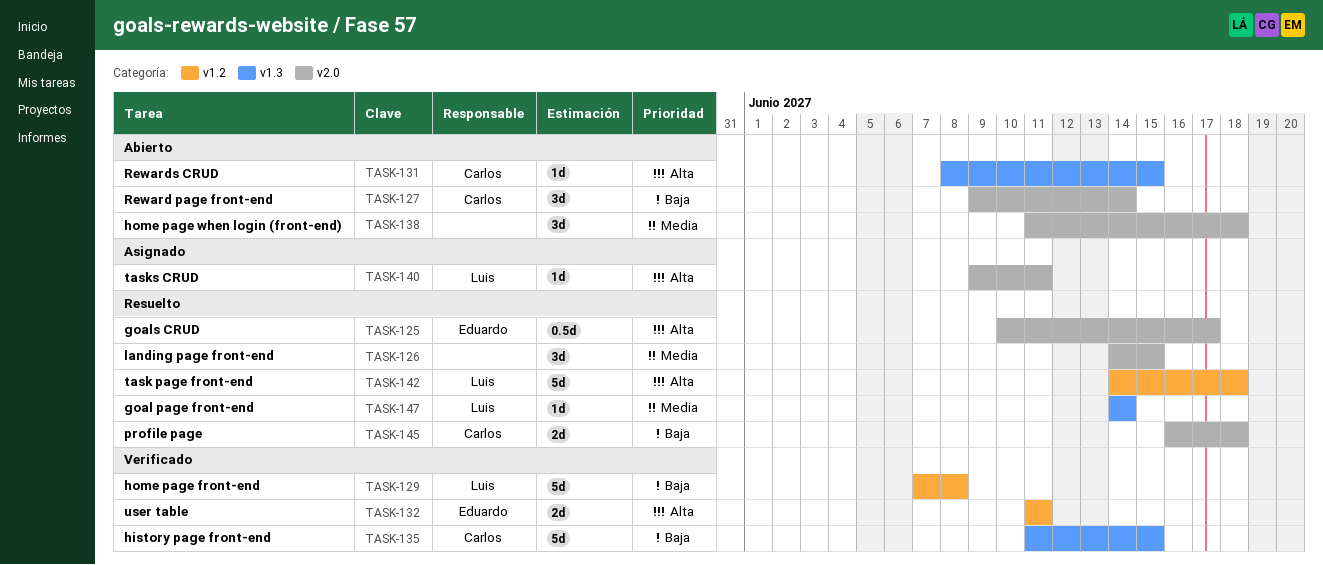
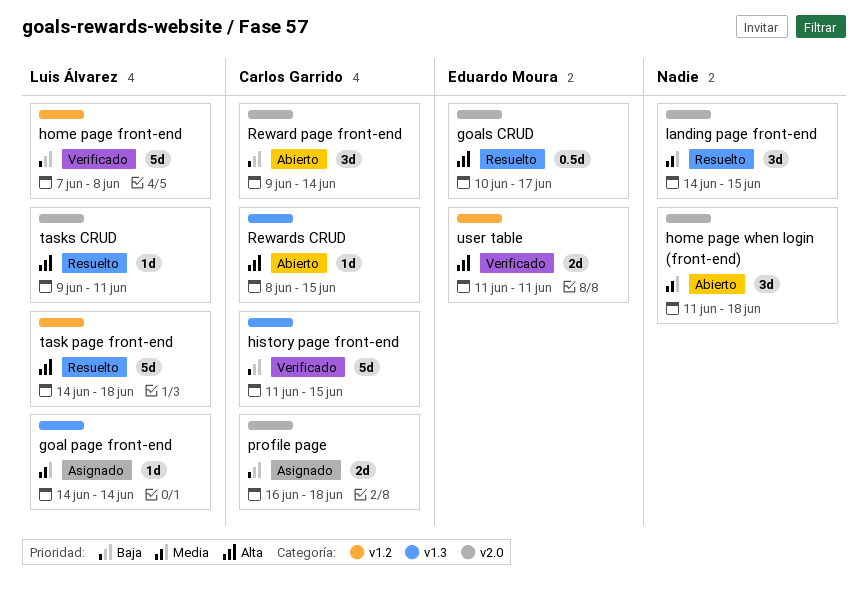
goal page front-end, status: Resuelto -> Asignado
profile page, status: Resuelto -> Asignado
tasks CRUD, status: Asignado -> Resuelto

